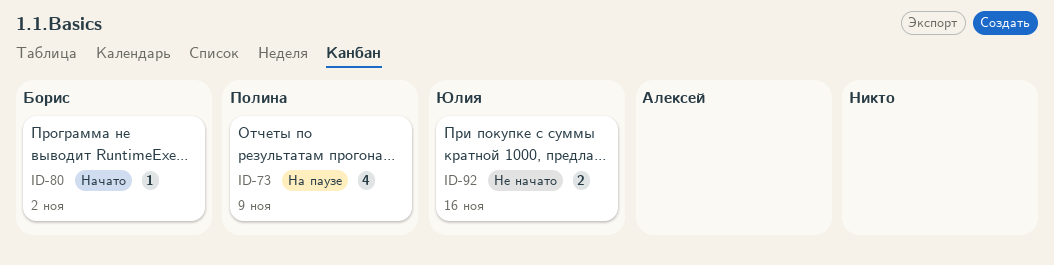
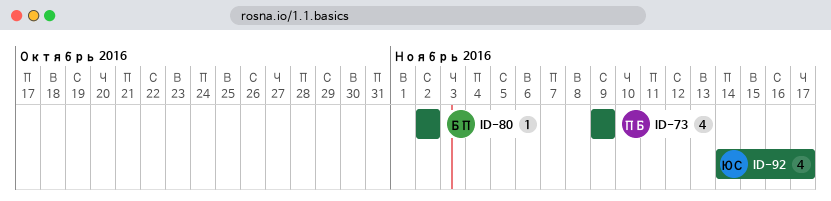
ID-92, estimate: 2 -> 4
ID-92, due: Nov 16 -> Nov 17

